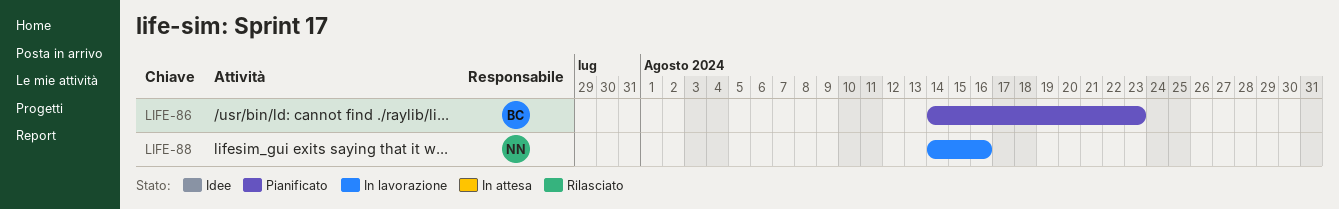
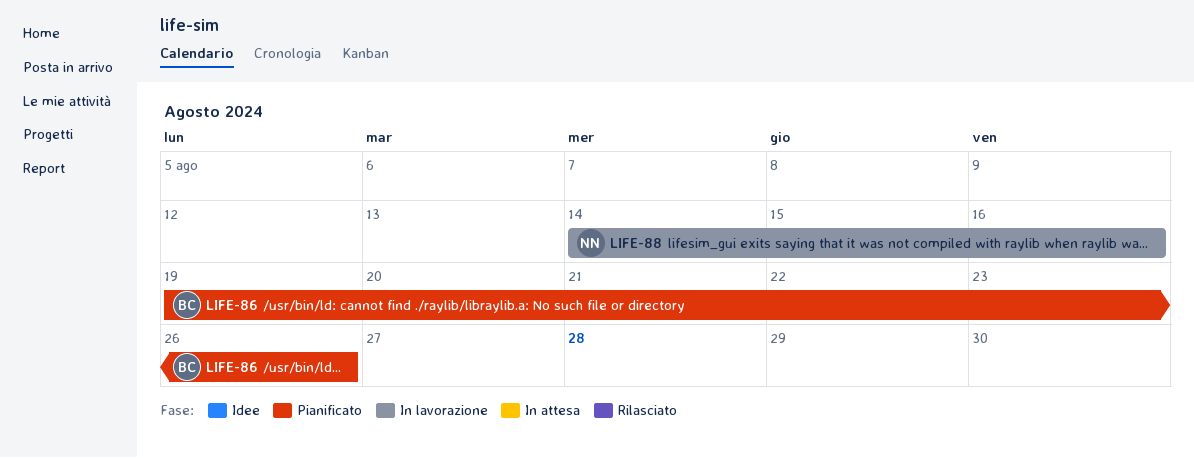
LIFE-86, start: Aug 14 -> Aug 19
LIFE-86, due: Aug 23 -> Aug 26

